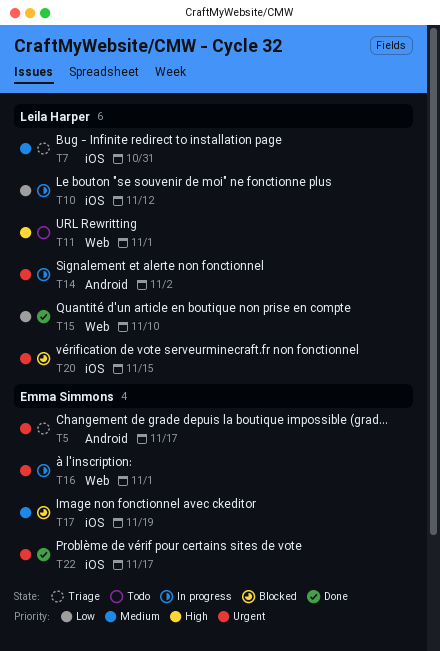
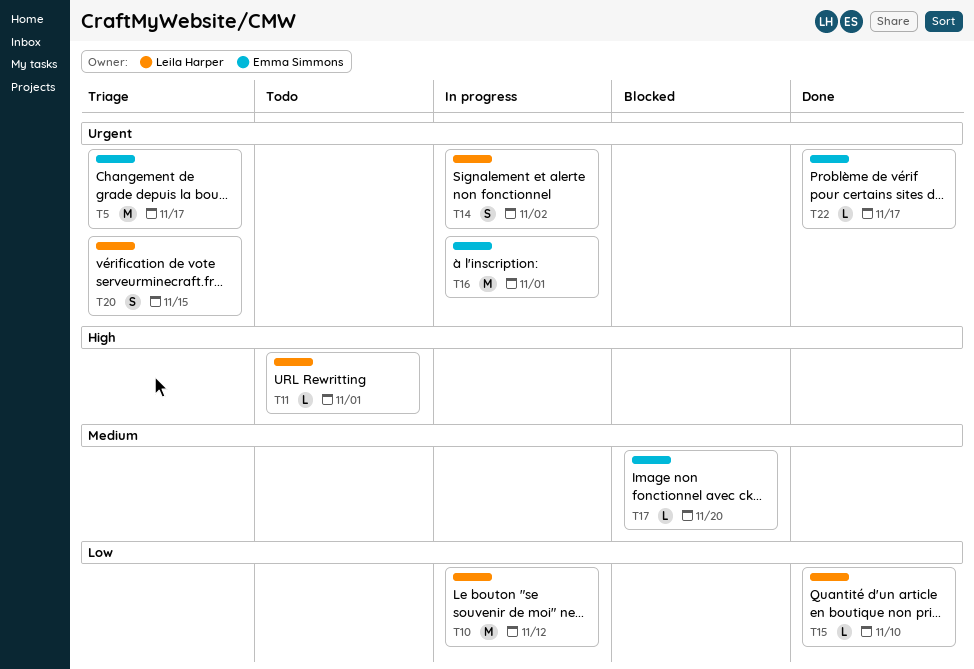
T7: present -> none
T17, due: Nov 19 -> Nov 20
T20, status: Blocked -> Triage

